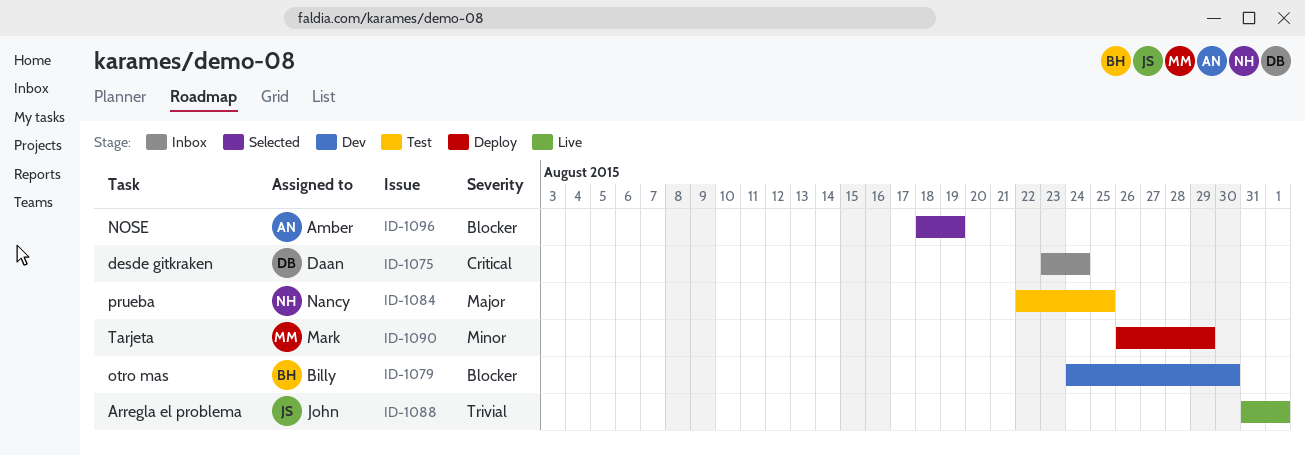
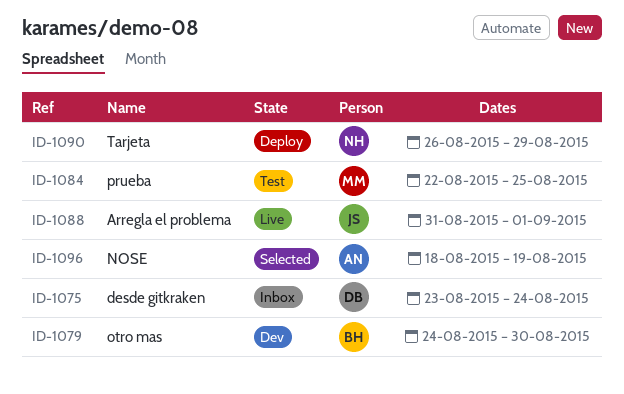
ID-1084, owner: Nancy -> Mark
ID-1090, owner: Mark -> Nancy

